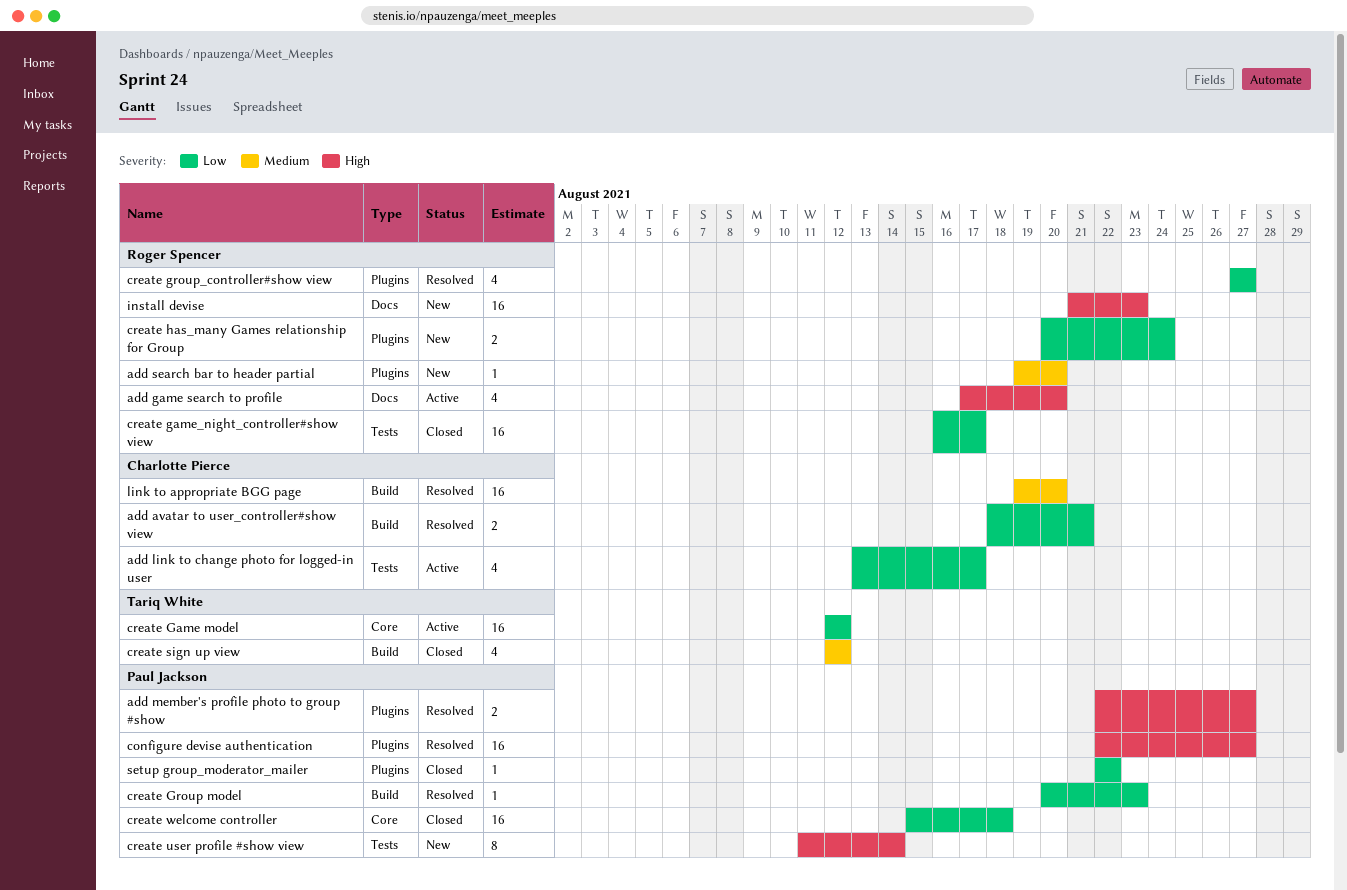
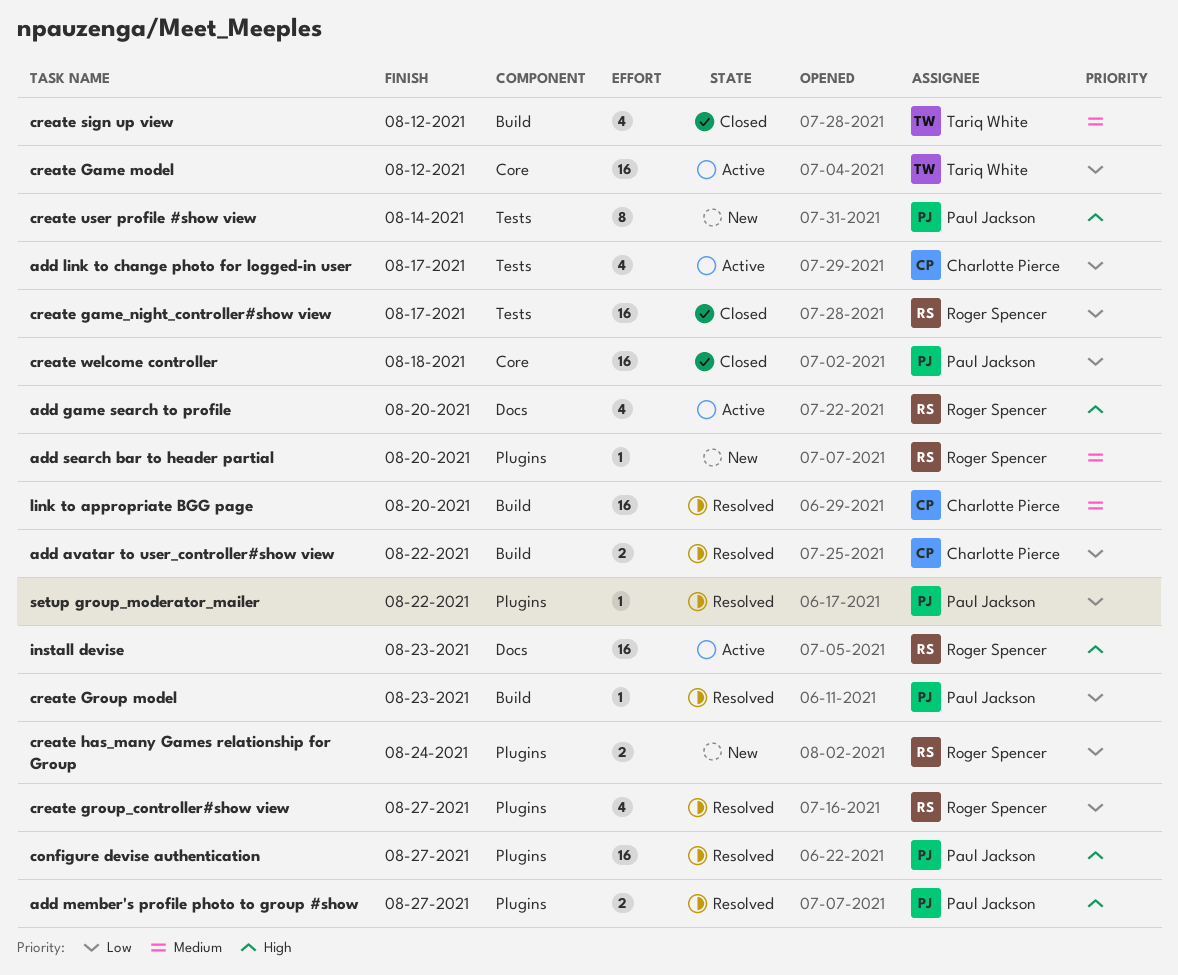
add avatar to user_controller#show view, due: Aug 21 -> Aug 22
install devise, status: New -> Active
setup group_moderator_mailer, status: Closed -> Resolved

